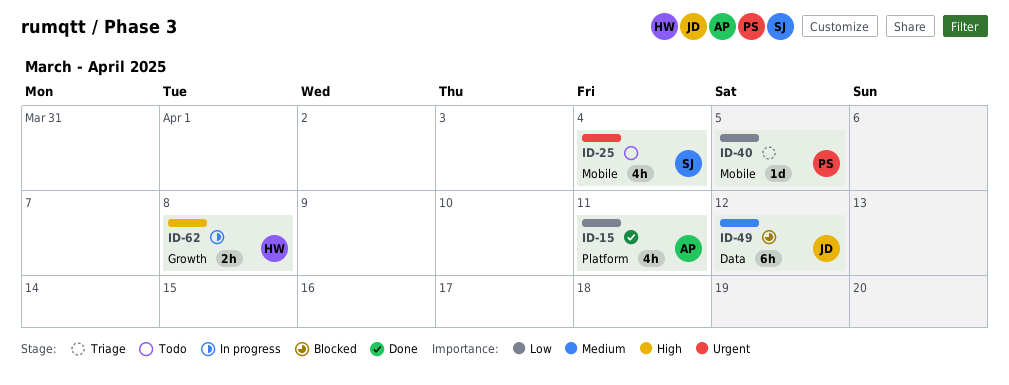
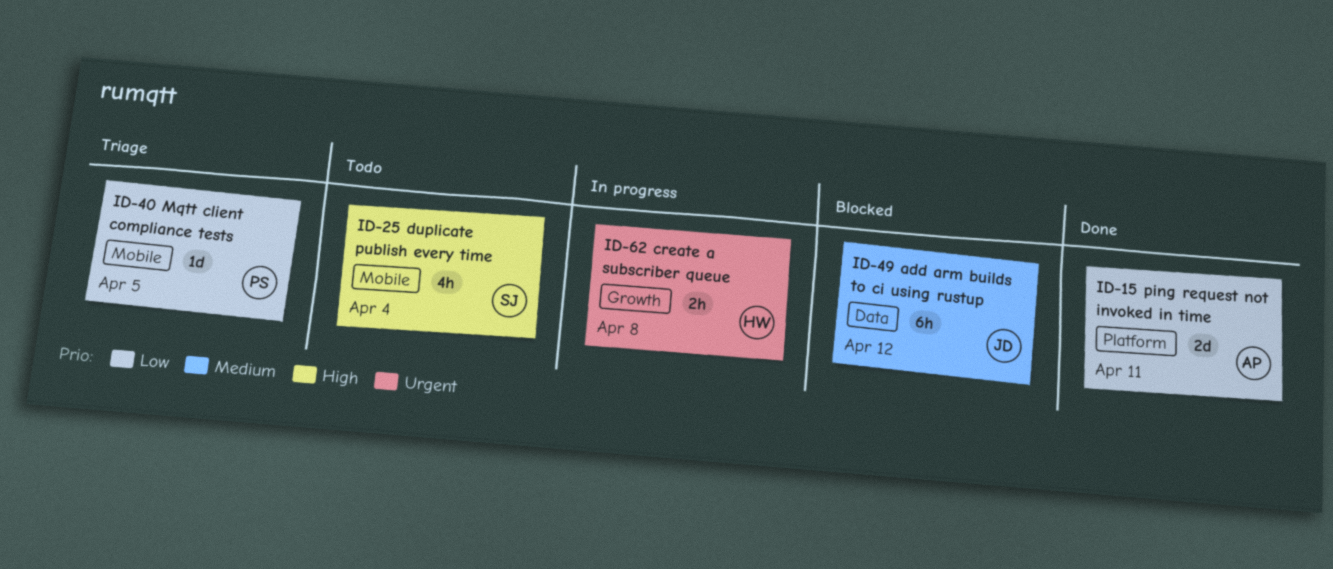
ID-15, estimate: 4h -> 2d
ID-25, priority: Urgent -> High
ID-62, priority: High -> Urgent

